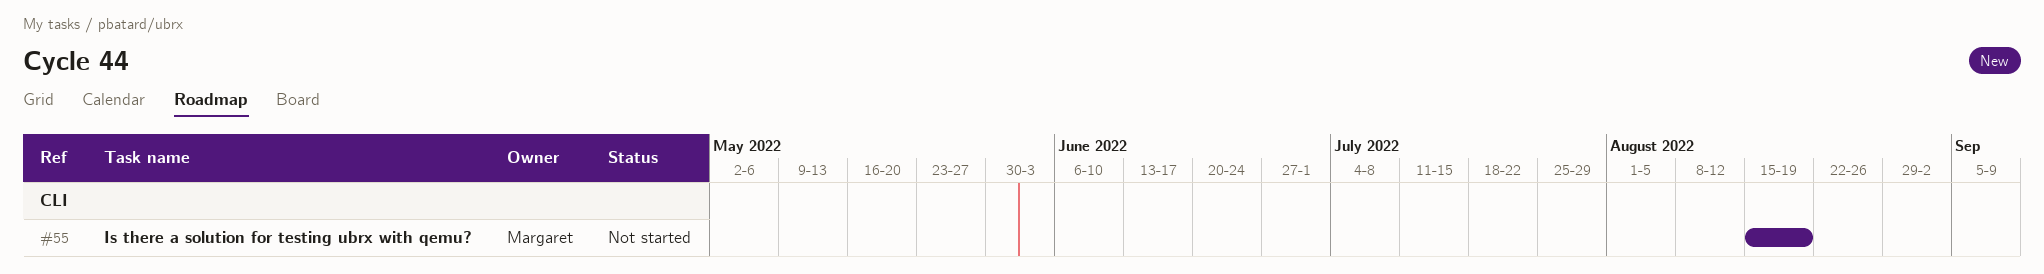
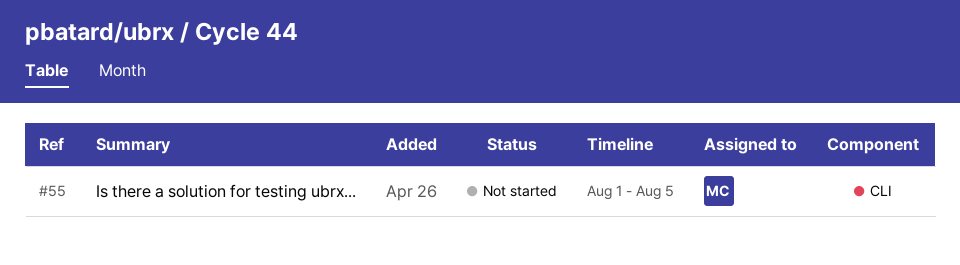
#55, start: Aug 15 -> Aug 1
#55, due: Aug 19 -> Aug 5

